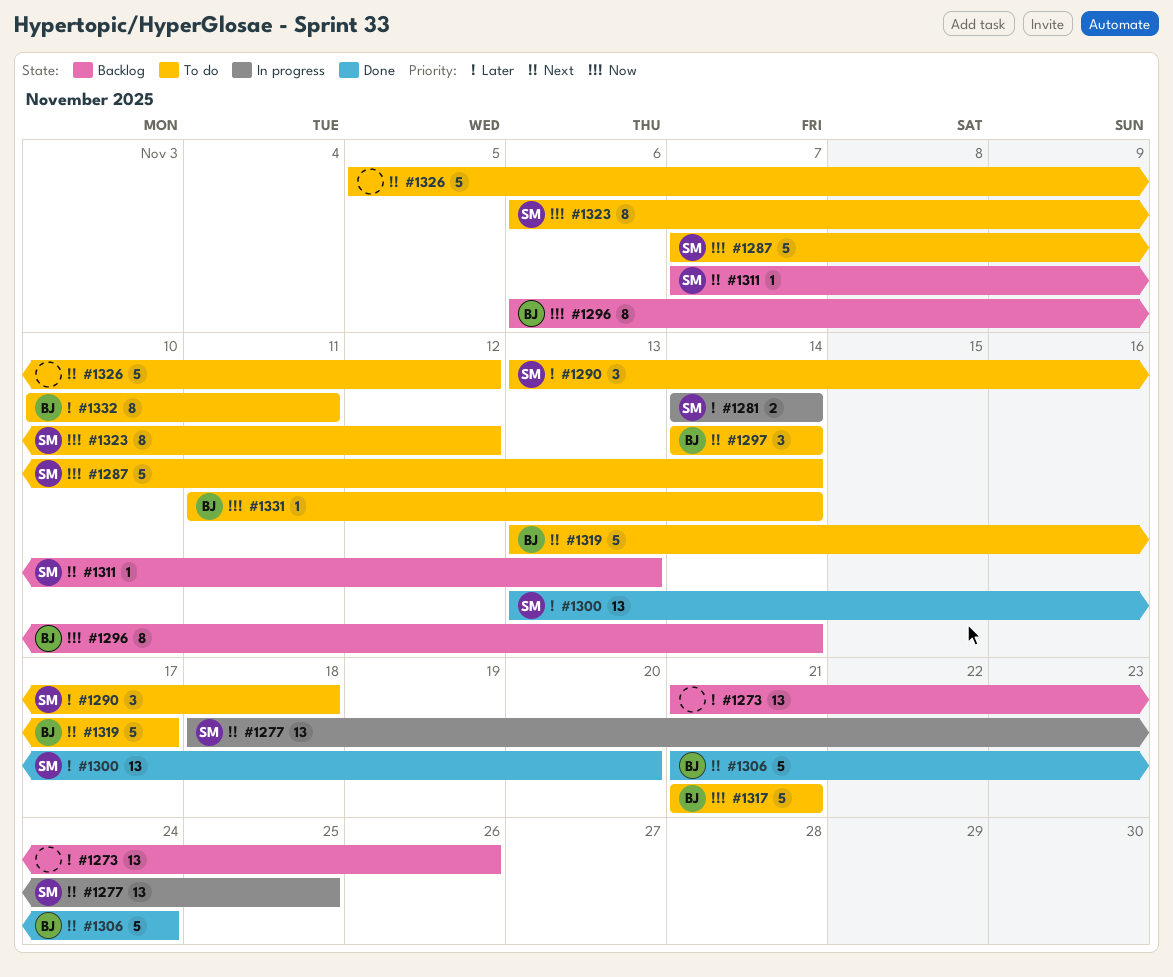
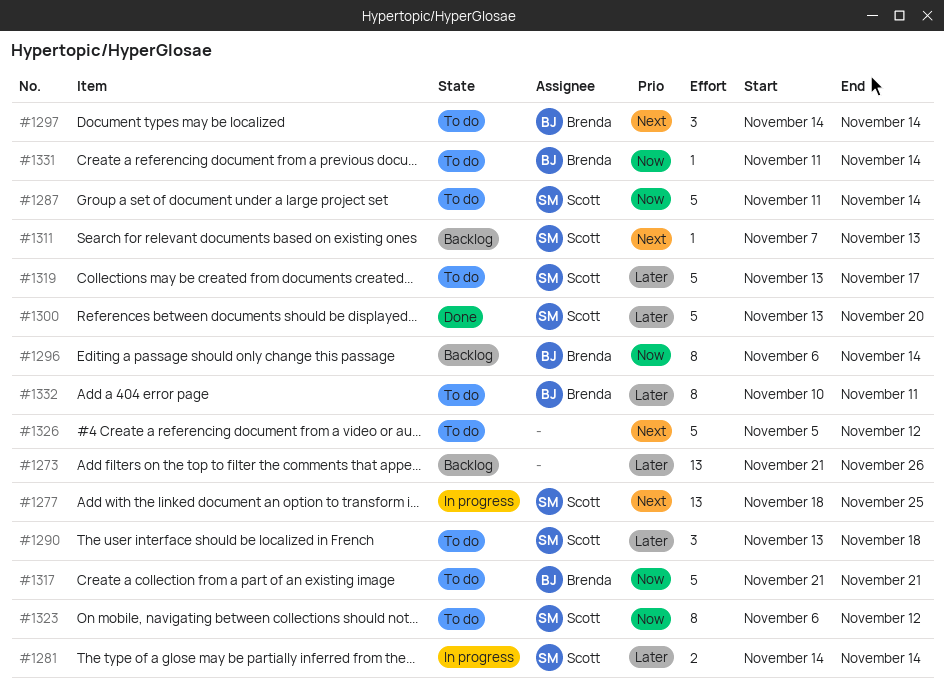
#1287, start: Nov 7 -> Nov 11
#1300, estimate: 13 -> 5
#1306: present -> none
#1319, owner: Brenda -> Scott
#1319, priority: Next -> Later

